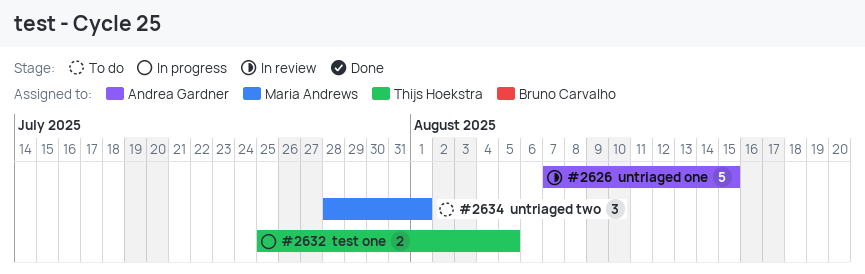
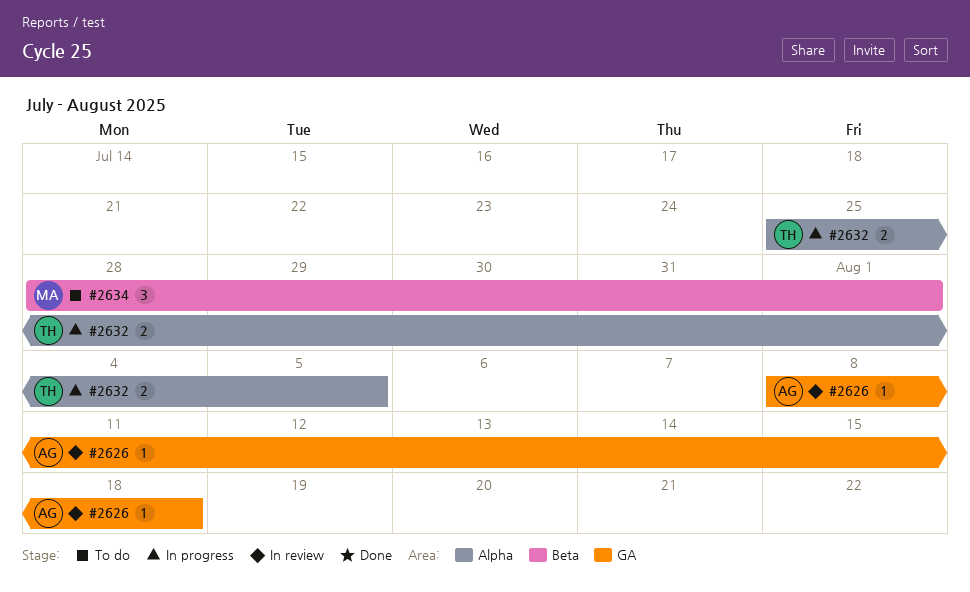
#2626, estimate: 5 -> 1
#2626, start: Aug 7 -> Aug 8
#2626, due: Aug 15 -> Aug 18

